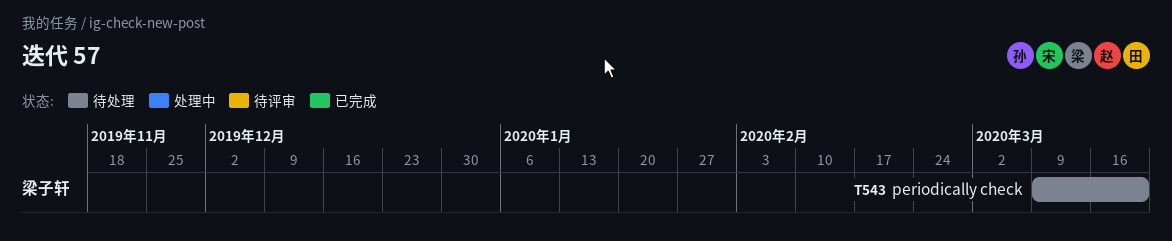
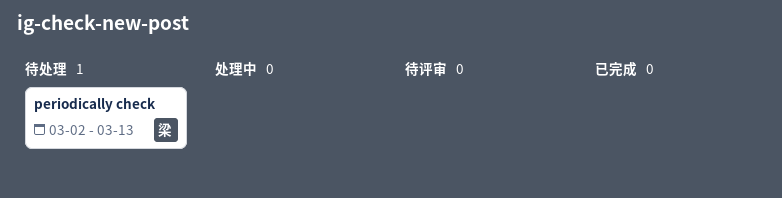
periodically check, start: Mar 9 -> Mar 2
periodically check, due: Mar 20 -> Mar 13

